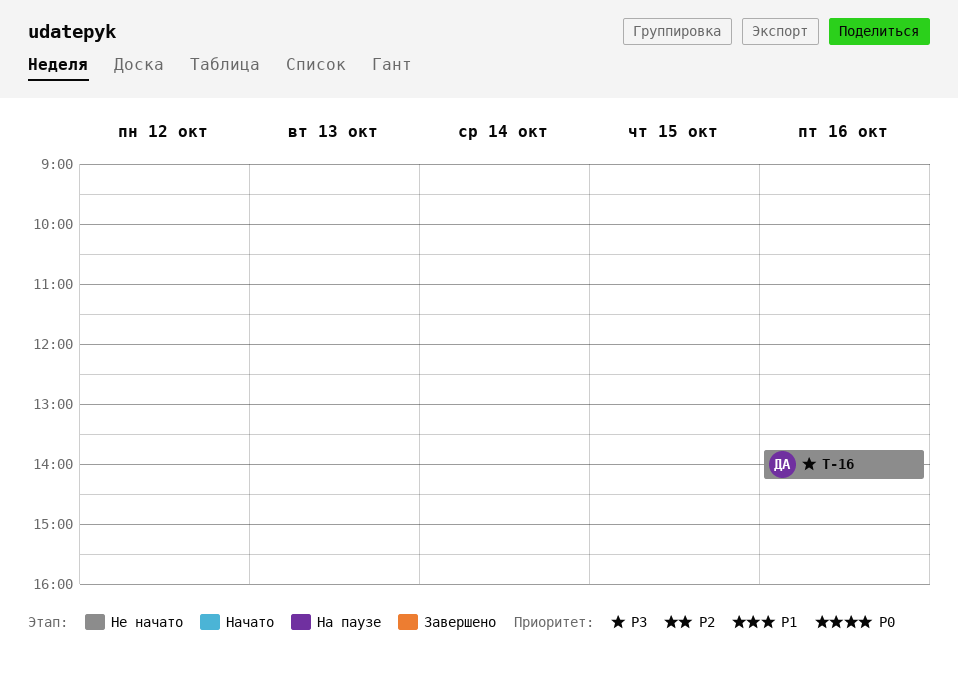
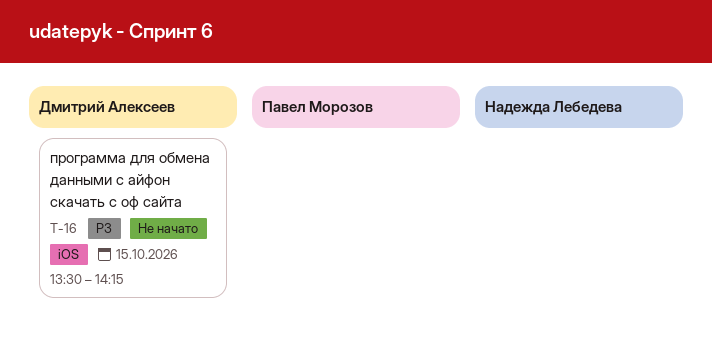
T-16, day: Oct 16 -> Oct 15
T-16, begins: 13:45 -> 13:30

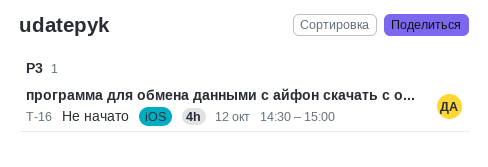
T-16, day: Oct 15 -> Oct 12
T-16, begins: 13:30 -> 14:30
T-16, ends: 14:15 -> 15:00

